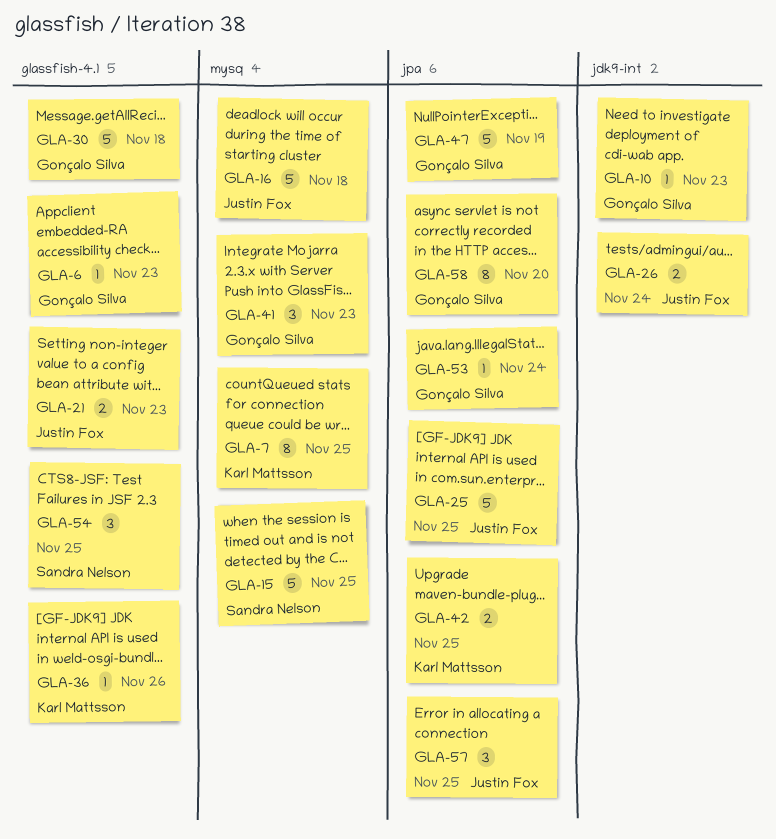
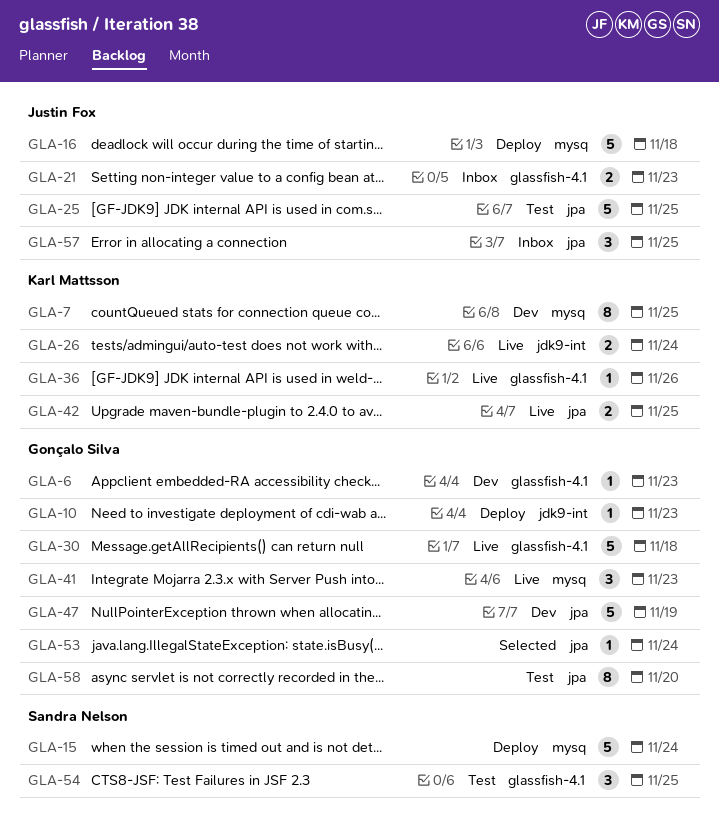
GLA-15, due: Nov 25 -> Nov 24
GLA-26, owner: Justin Fox -> Karl Mattsson

